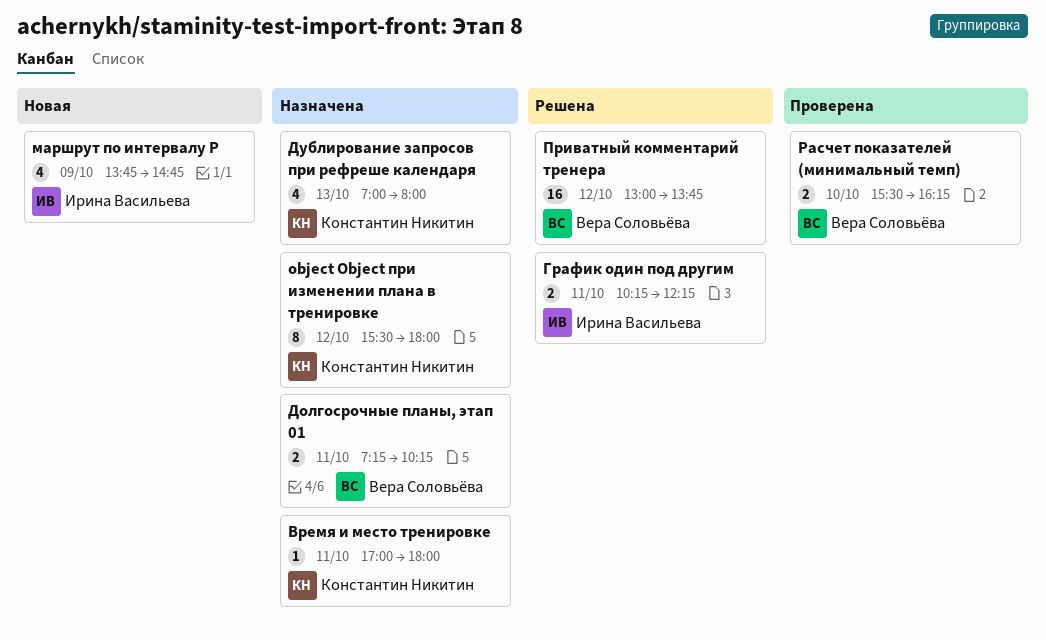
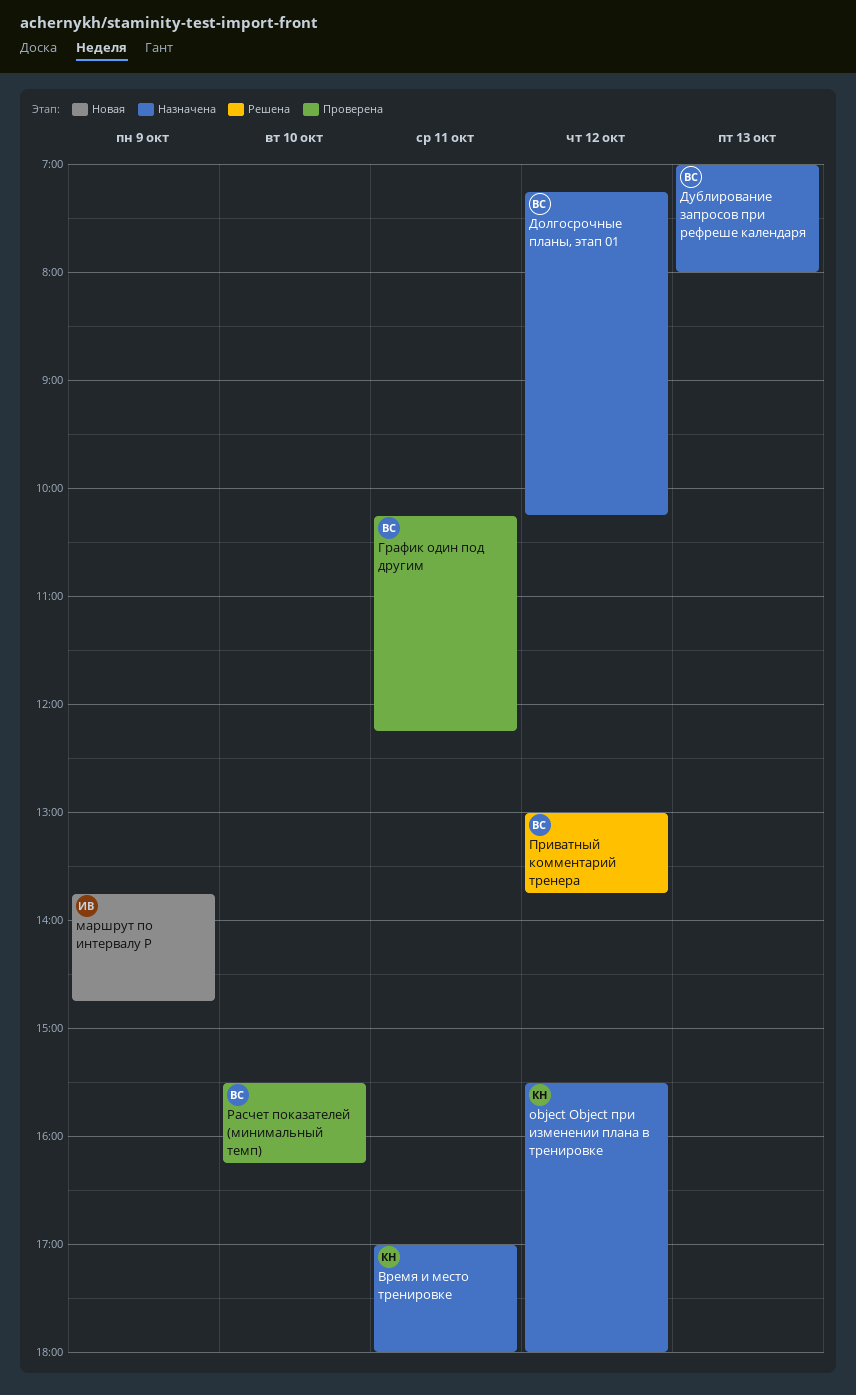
График один под другим, status: Решена -> Проверена
График один под другим, owner: Ирина Васильева -> Вера Соловьёва
Долгосрочные планы, этап 01, day: Oct 11 -> Oct 12
Дублирование запросов при рефреше календаря, owner: Константин Никитин -> Вера Соловьёва

